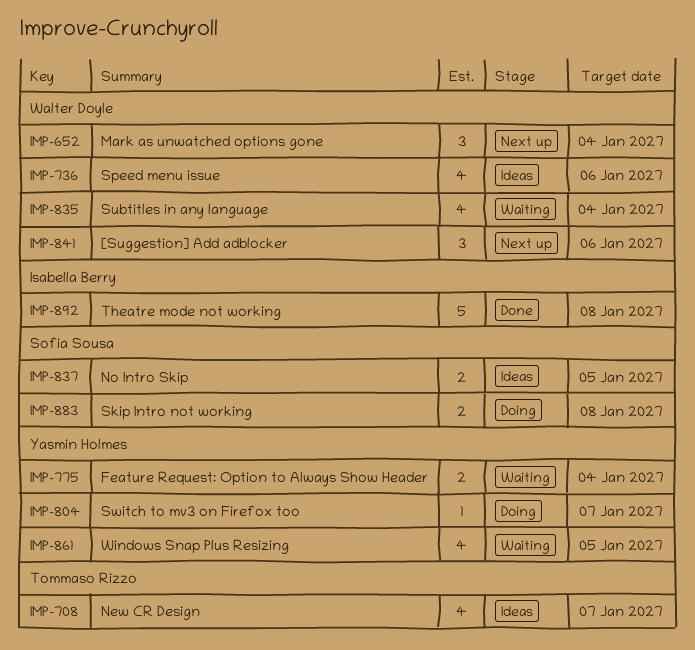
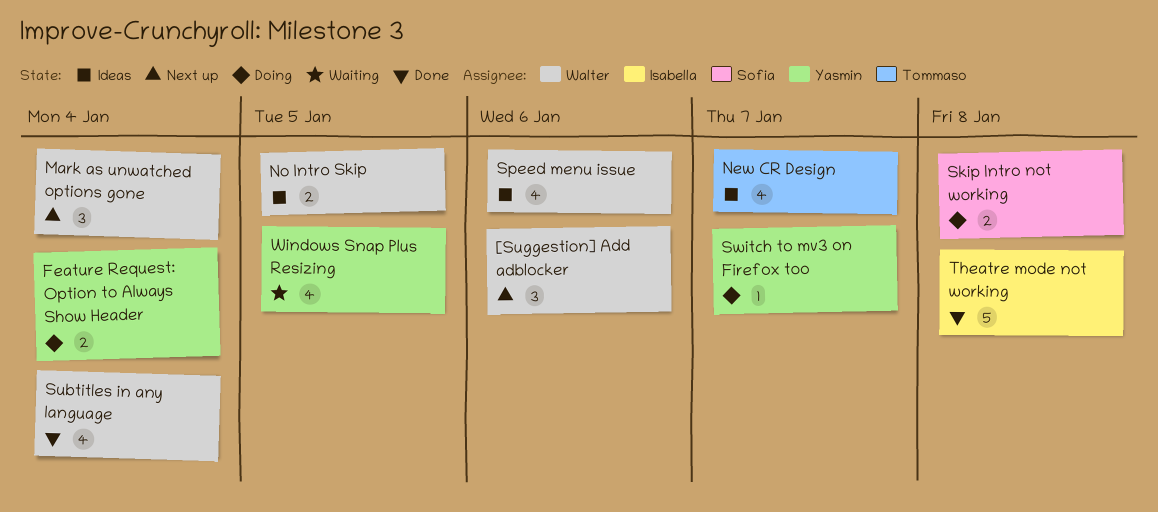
Feature Request: Option to Always Show Header, status: Waiting -> Doing
No Intro Skip, owner: Sofia Sousa -> Walter Doyle
Subtitles in any language, status: Waiting -> Done

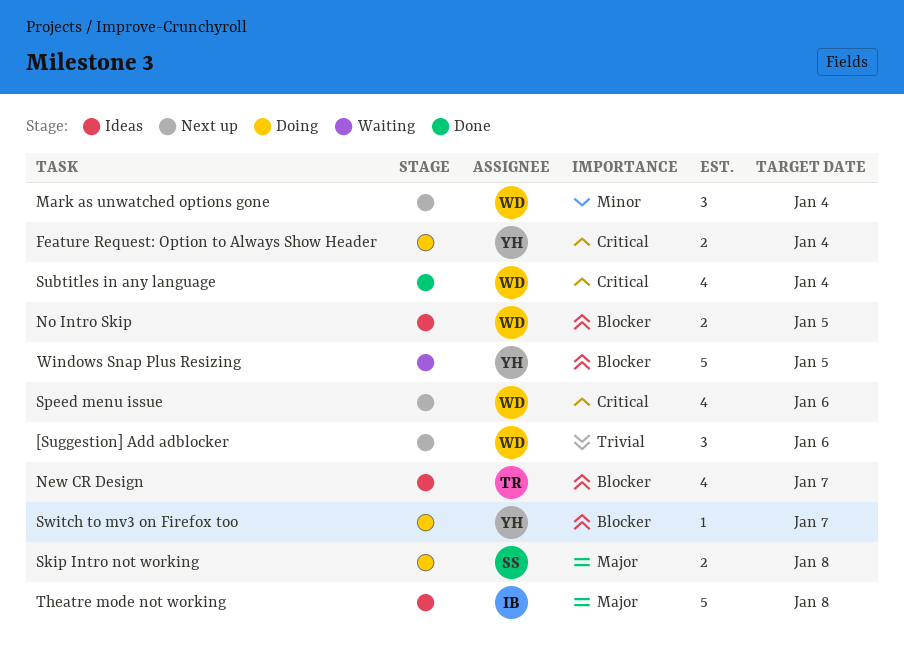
Speed menu issue, status: Ideas -> Next up
Theatre mode not working, status: Done -> Ideas
Windows Snap Plus Resizing, estimate: 4 -> 5

